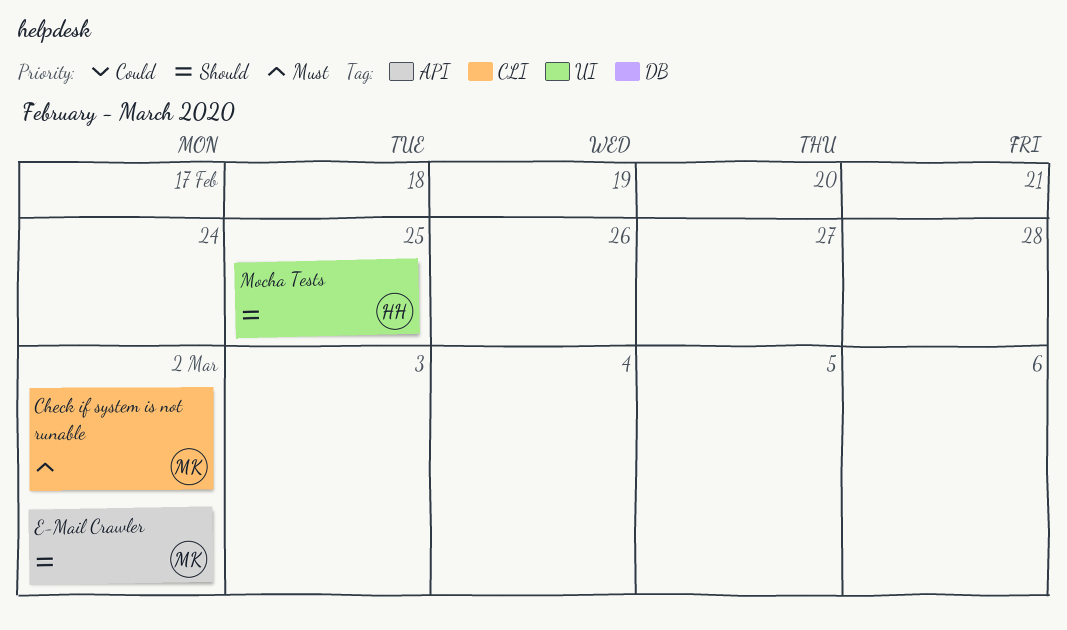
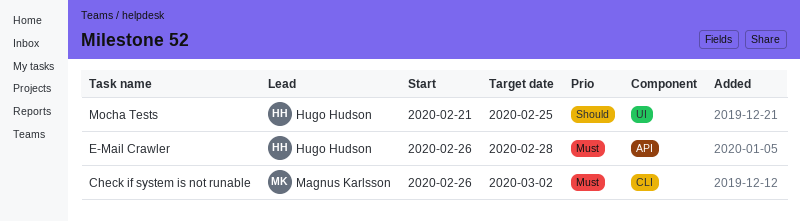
E-Mail Crawler, owner: Magnus Karlsson -> Hugo Hudson
E-Mail Crawler, priority: Should -> Must
E-Mail Crawler, due: Mar 2 -> Feb 28

